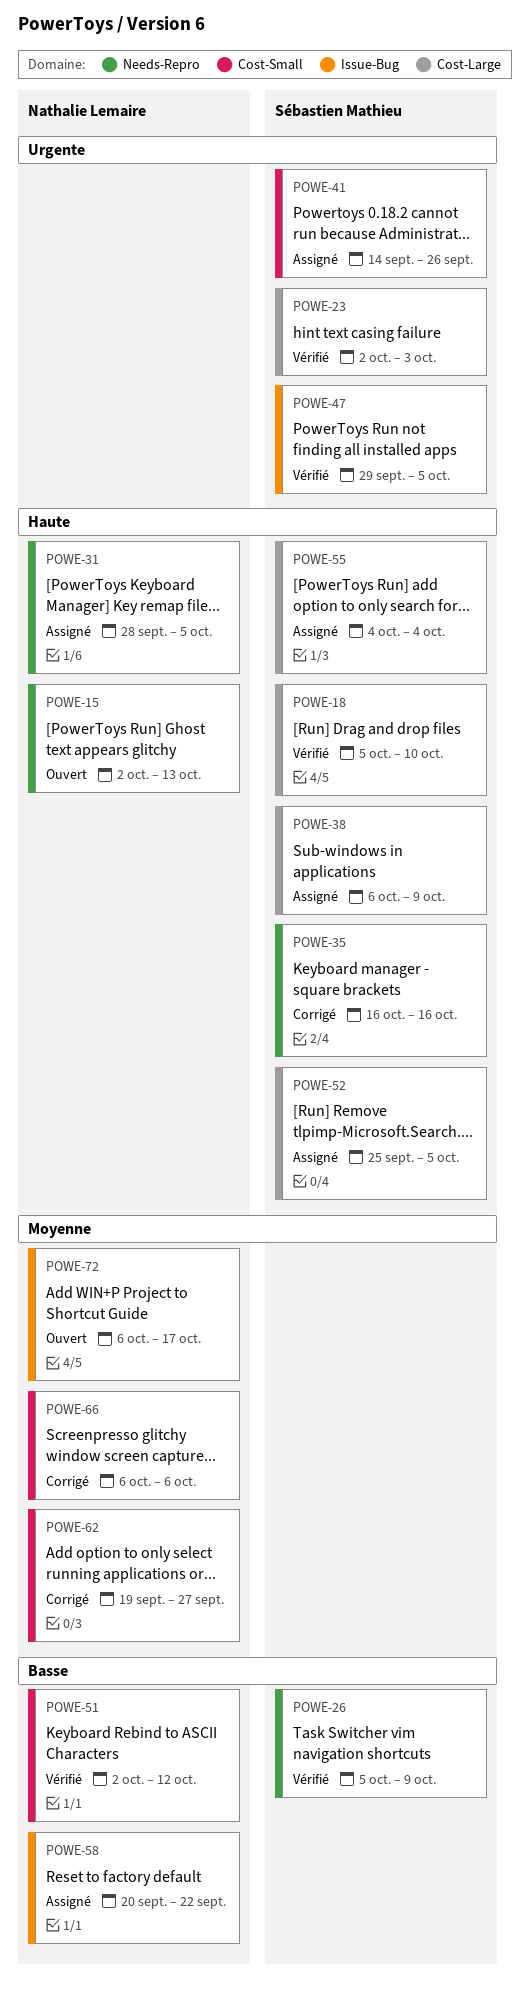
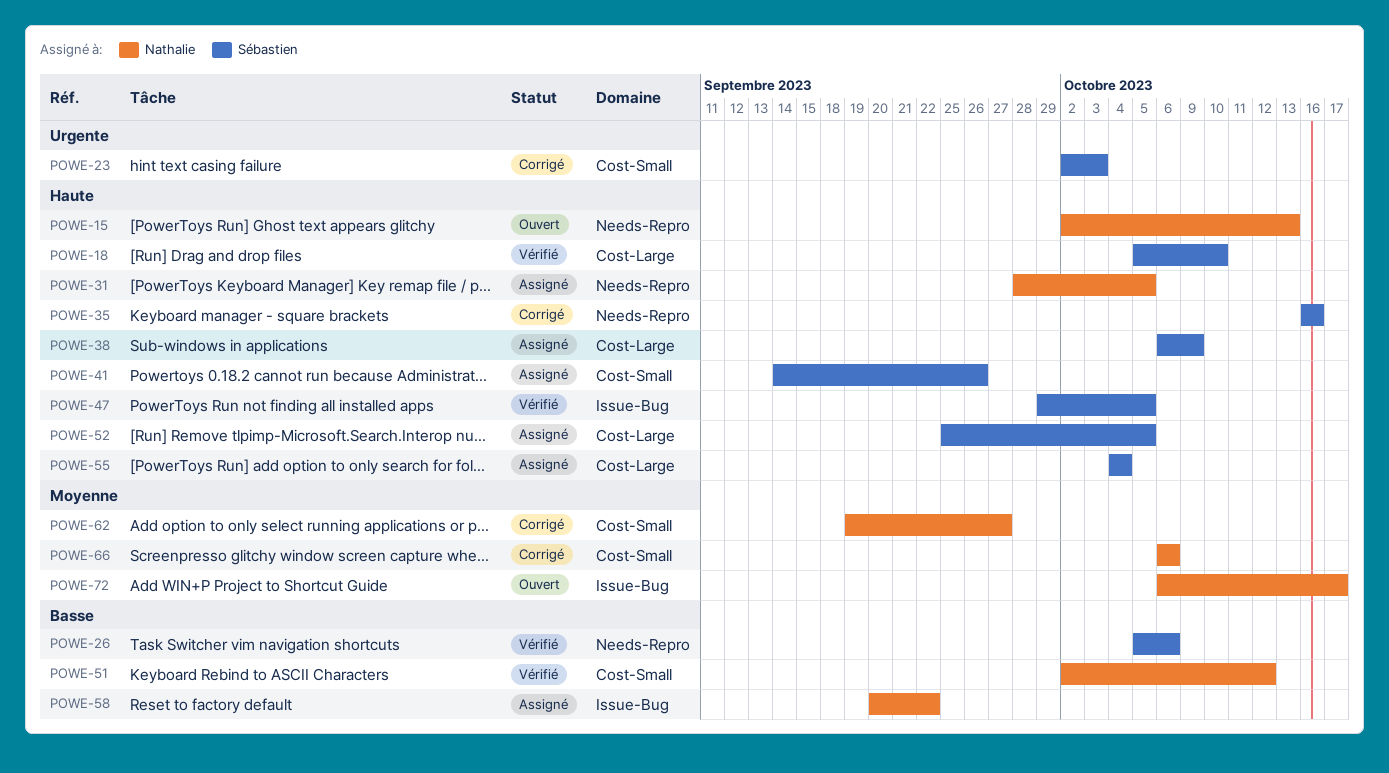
POWE-23, status: Vérifié -> Corrigé
POWE-23, label: Cost-Large -> Cost-Small
POWE-26, due: Oct 9 -> Oct 6
POWE-41, priority: Urgente -> Haute
POWE-47, priority: Urgente -> Haute

